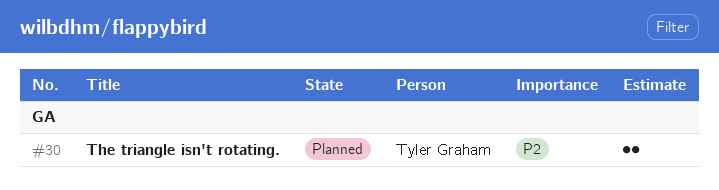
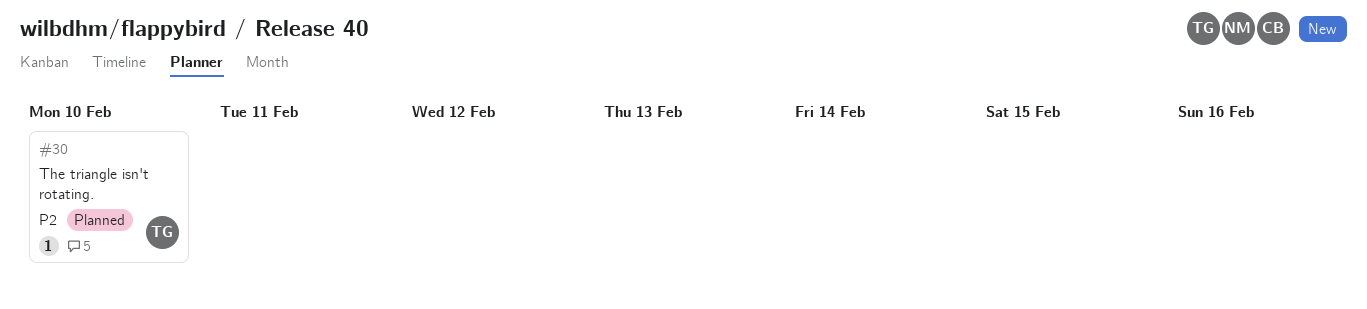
#30, estimate: 2 -> 1

